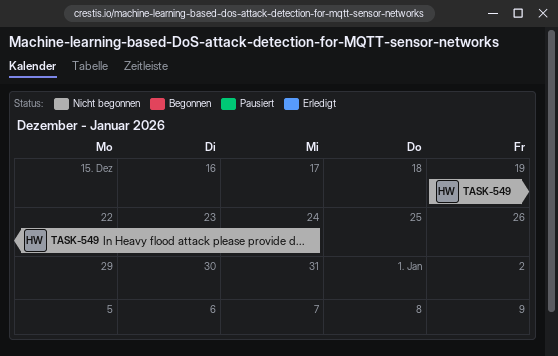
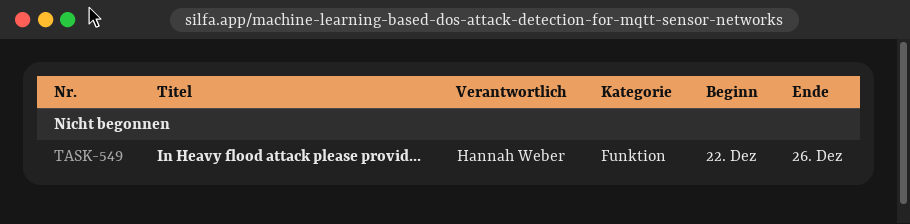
TASK-549, start: Dec 19 -> Dec 22
TASK-549, due: Dec 24 -> Dec 26

